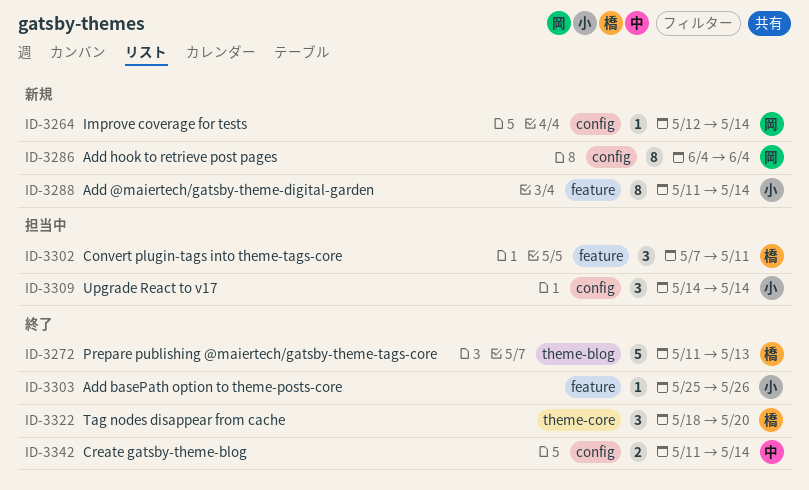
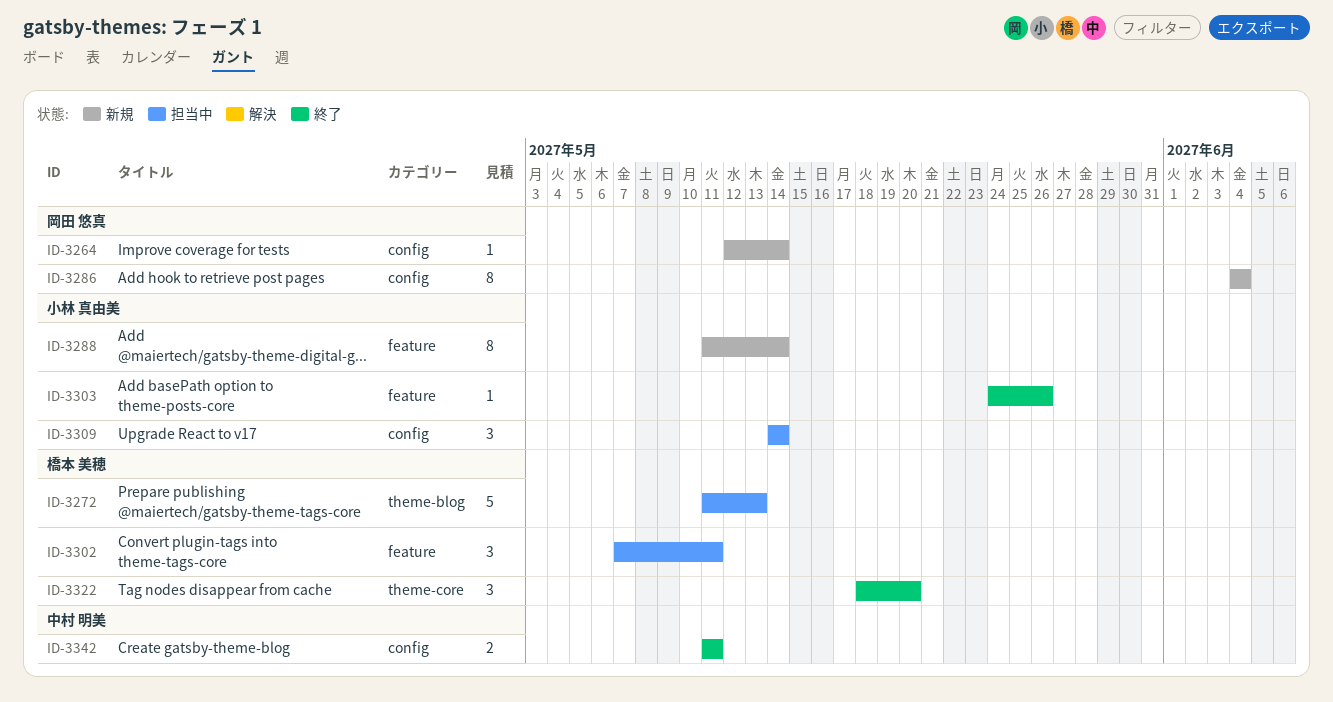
ID-3272, status: 終了 -> 担当中
ID-3303, start: May 25 -> May 24
ID-3342, due: May 14 -> May 11

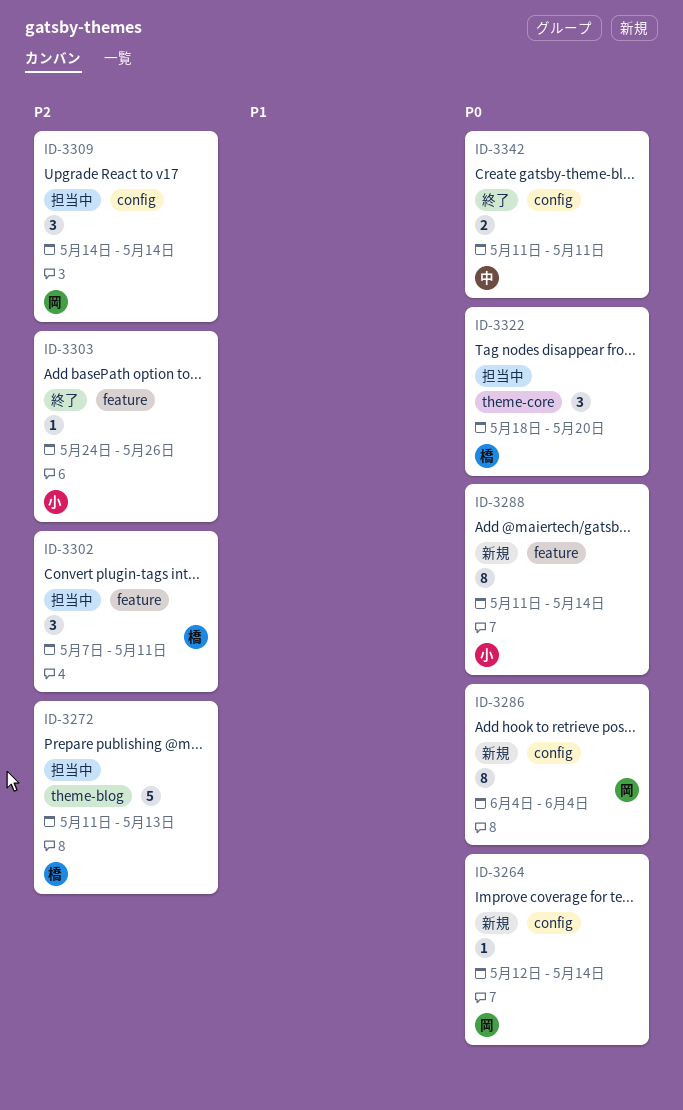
ID-3309, owner: 小林 真由美 -> 岡田 悠真
ID-3322, status: 終了 -> 担当中

